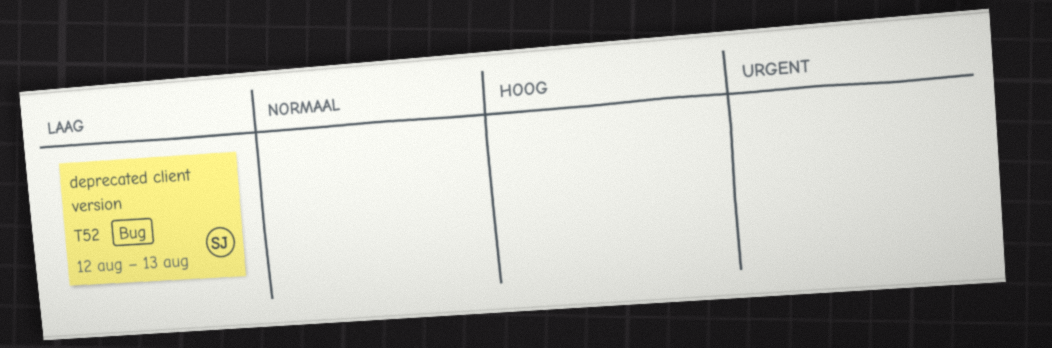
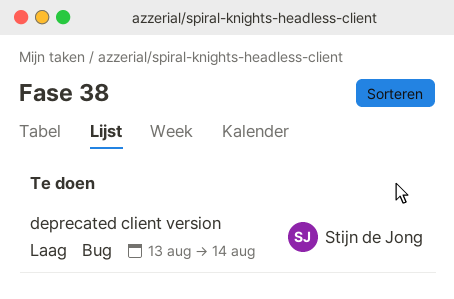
deprecated client version, start: Aug 12 -> Aug 13
deprecated client version, due: Aug 13 -> Aug 14

